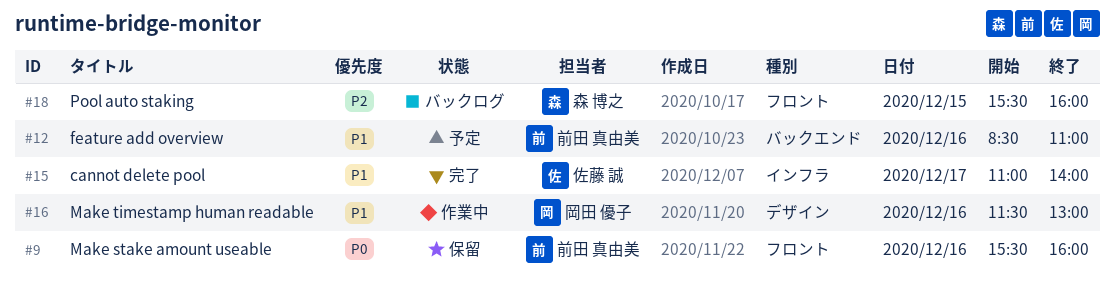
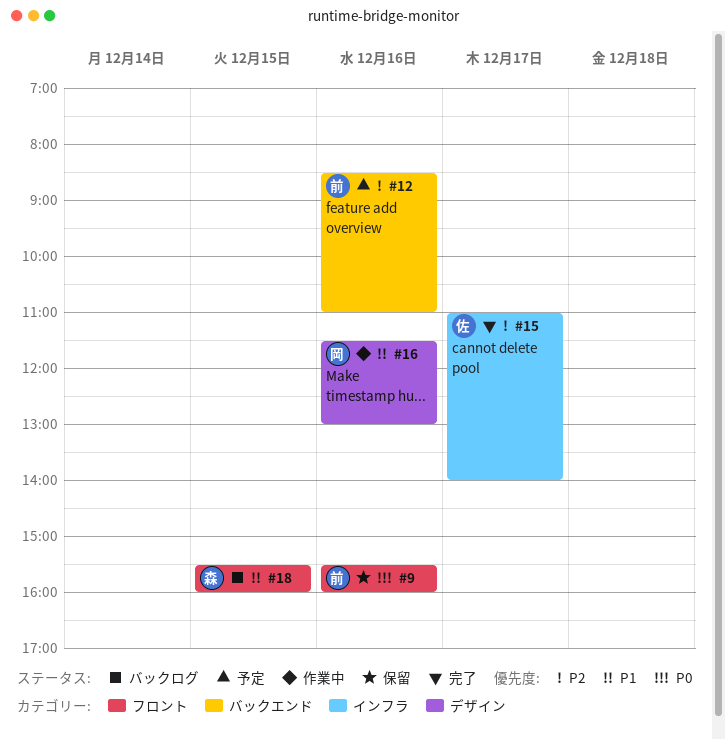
#12, priority: P1 -> P2
#15, priority: P1 -> P2
#18, priority: P2 -> P1

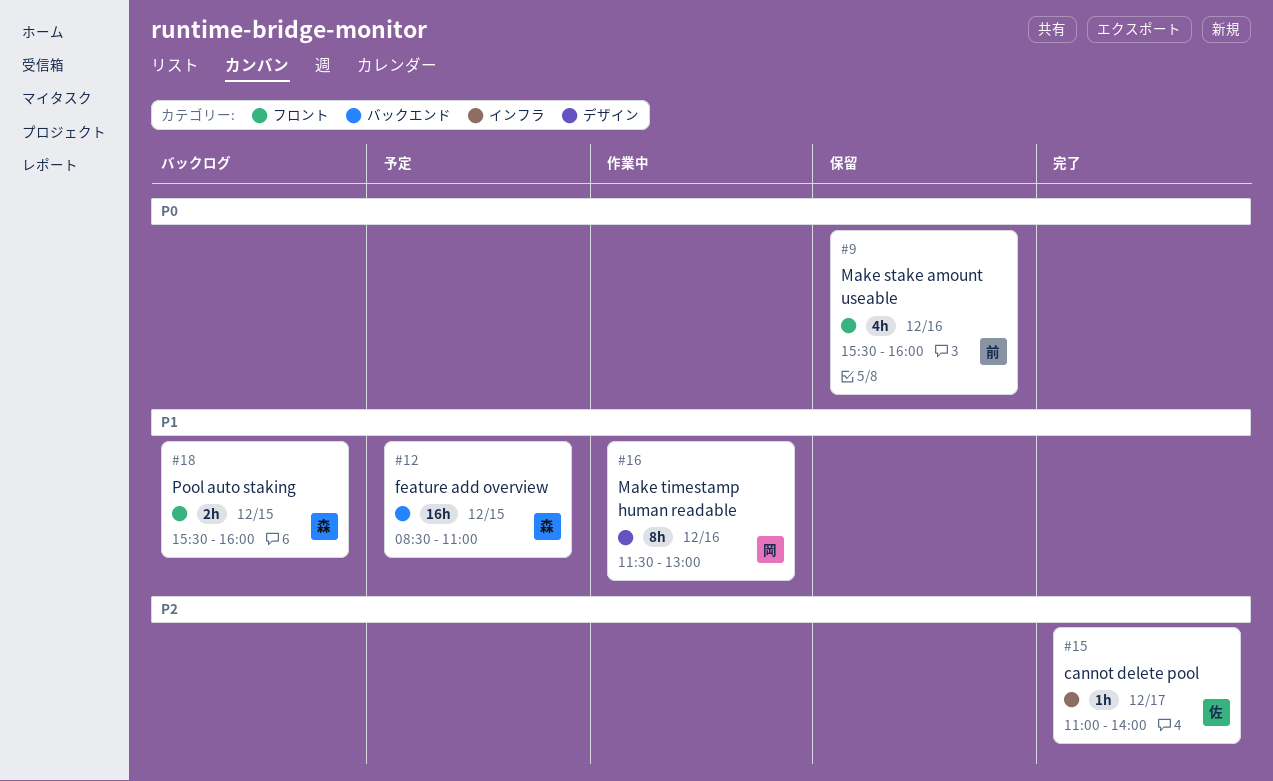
#12, owner: 前 -> 森
#12, priority: P2 -> P1
#12, day: Dec 16 -> Dec 15

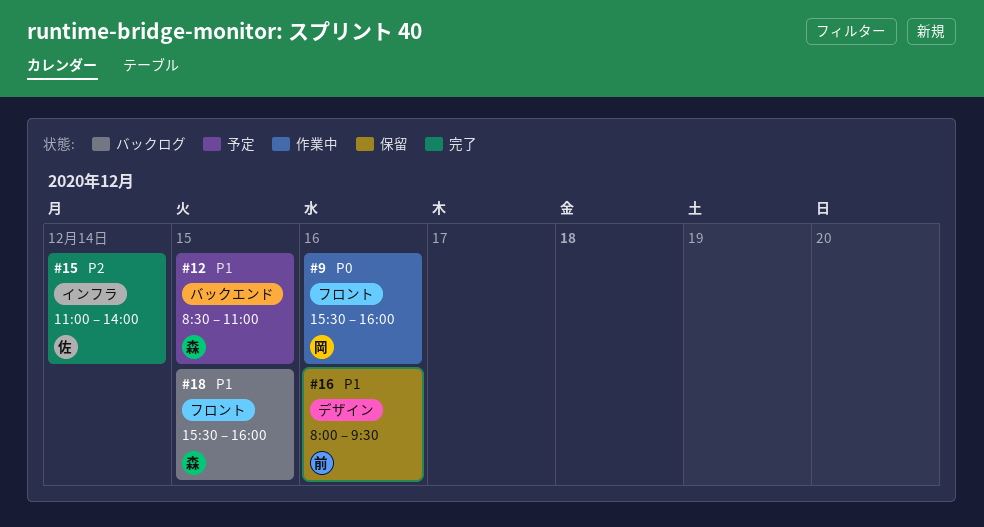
#9, status: 保留 -> 作業中
#9, owner: 前 -> 岡
#15, day: Dec 17 -> Dec 14
#16, status: 作業中 -> 保留
#16, owner: 岡 -> 前
#16, begins: 11:30 -> 08:00
#16, ends: 13:00 -> 09:30

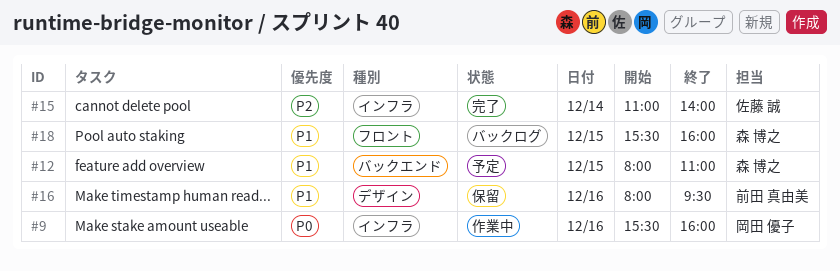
#9, label: フロント -> インフラ
#12, begins: 08:30 -> 08:00

